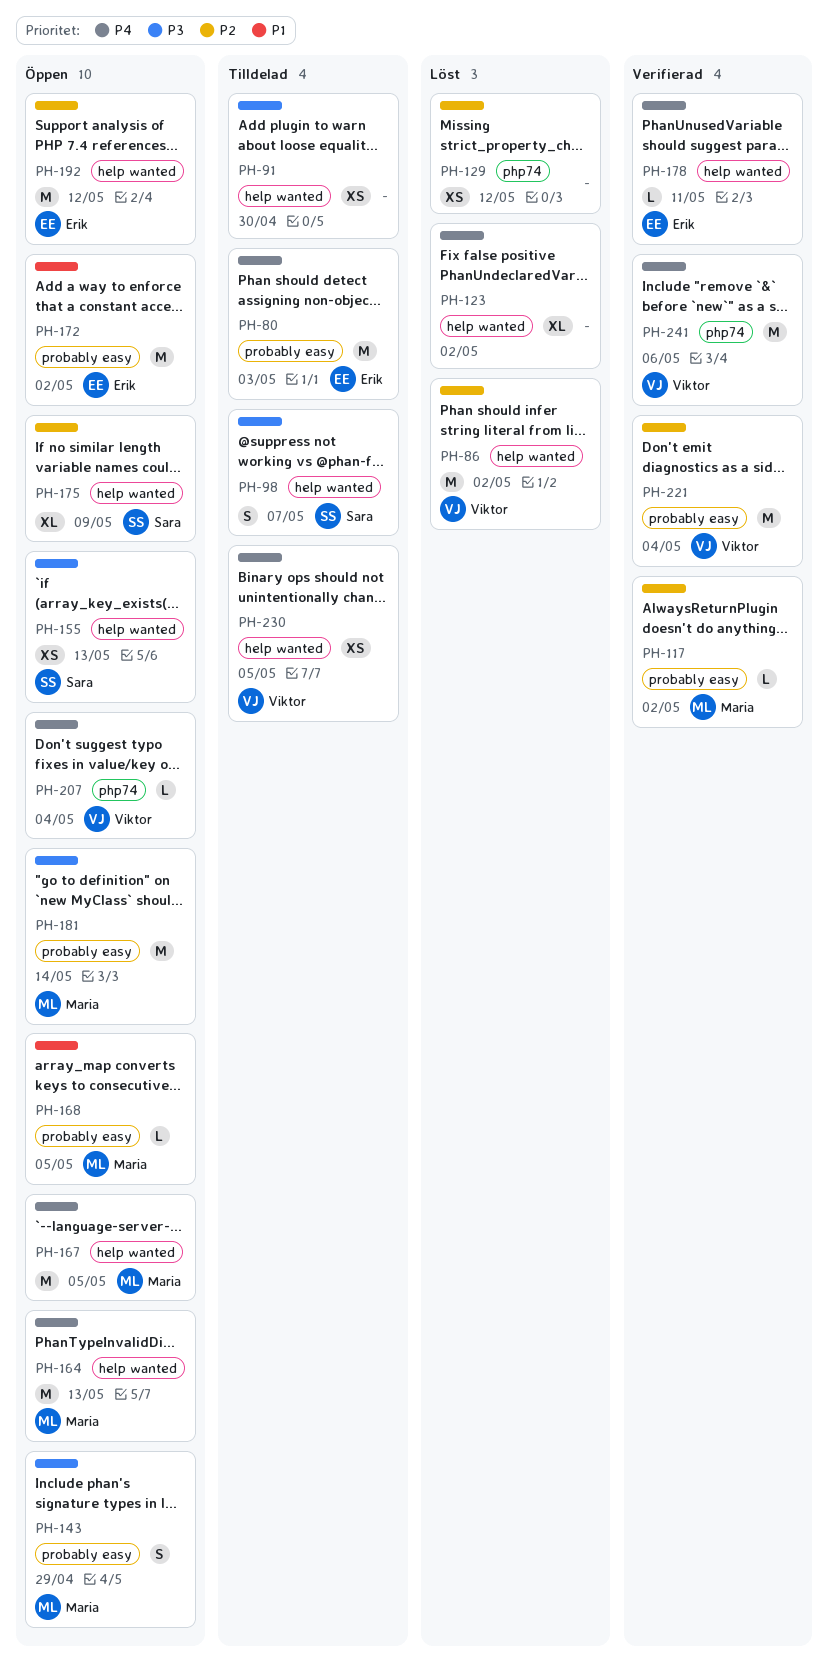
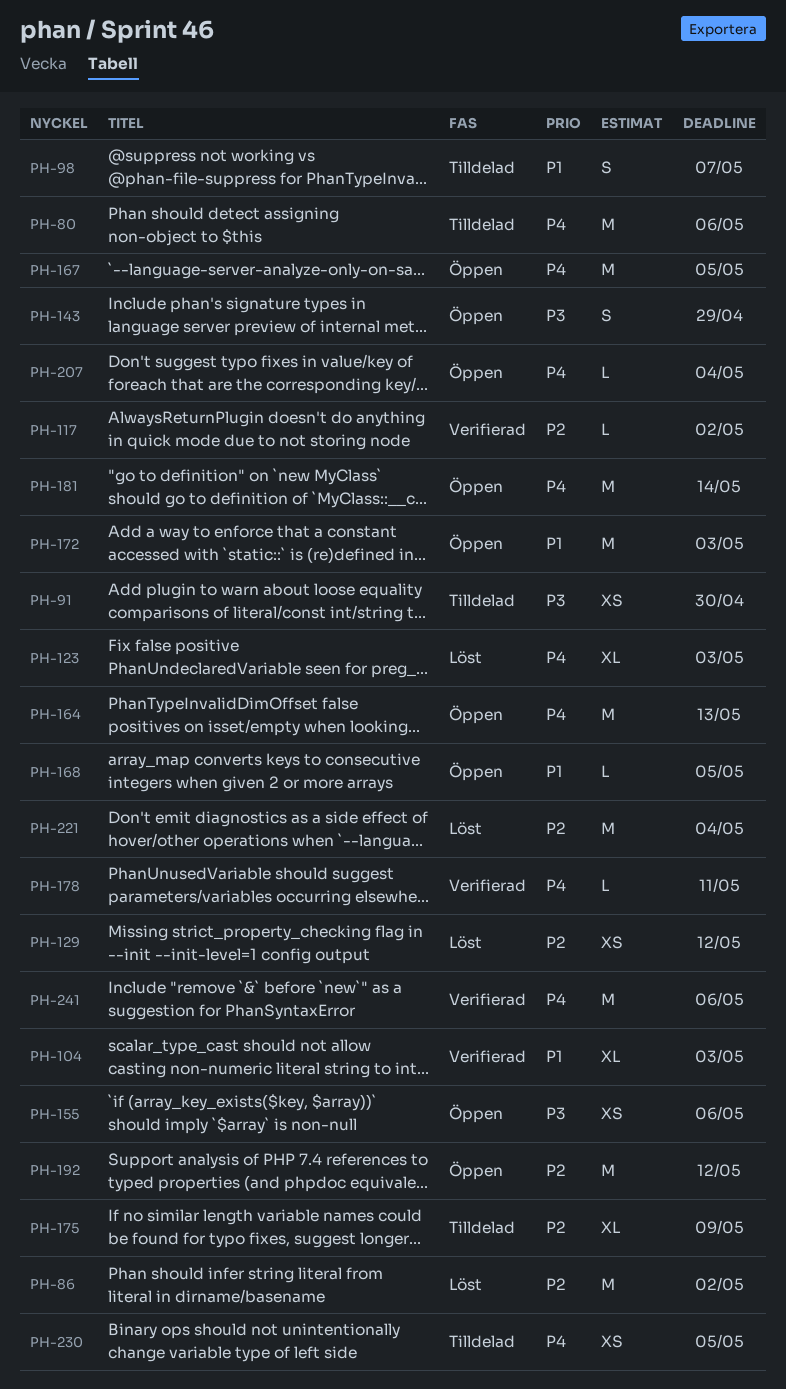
PH-80, due: May 3 -> May 6
PH-98, priority: P3 -> P1
PH-104: none -> present
PH-123, due: May 2 -> May 3
PH-155, due: May 13 -> May 6
PH-172, due: May 2 -> May 3
PH-175, status: Öppen -> Tilldelad
PH-181, priority: P3 -> P4
PH-221, status: Verifierad -> Löst

